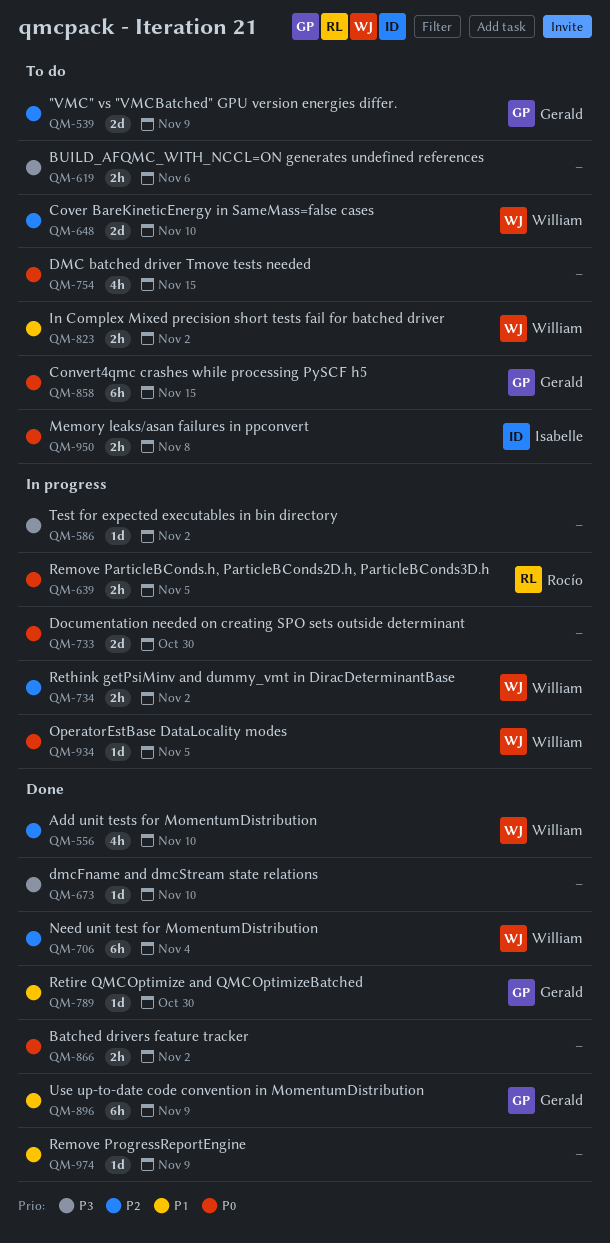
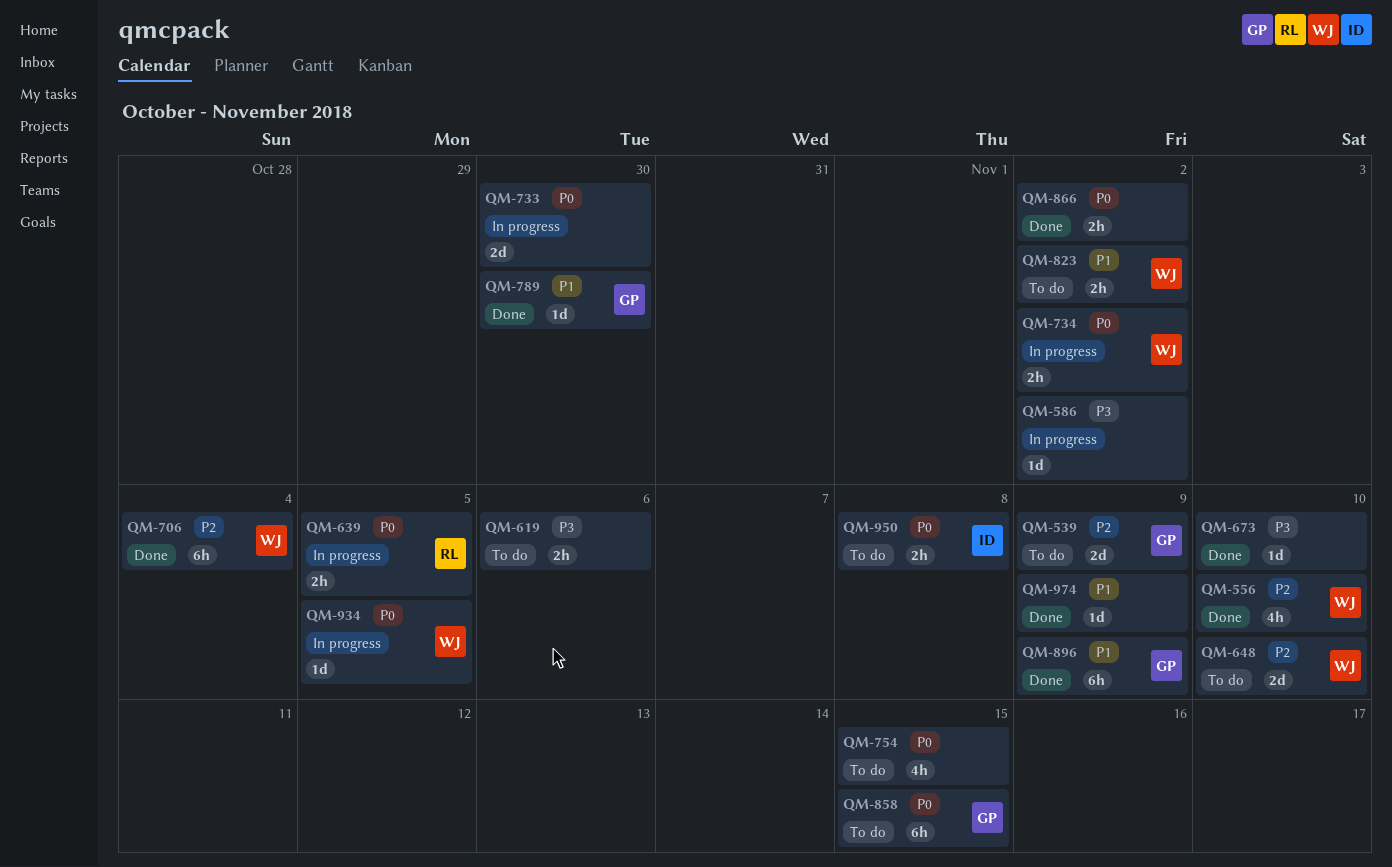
QM-734, priority: P2 -> P0

